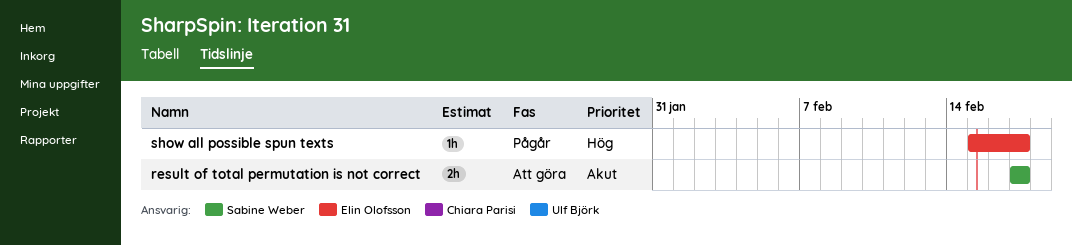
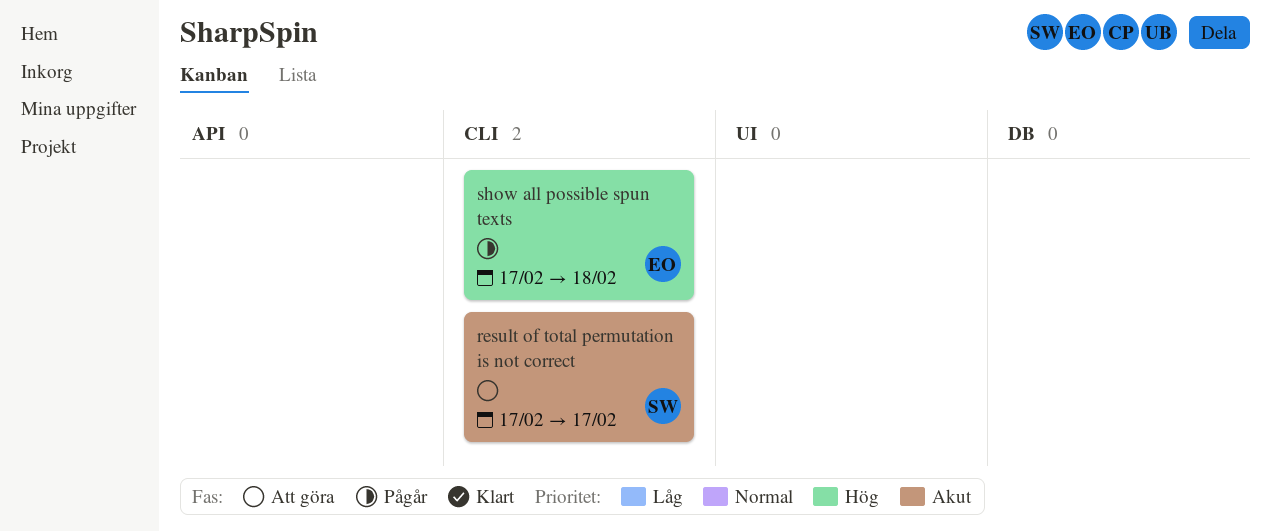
show all possible spun texts, start: Feb 15 -> Feb 17
show all possible spun texts, due: Feb 17 -> Feb 18

